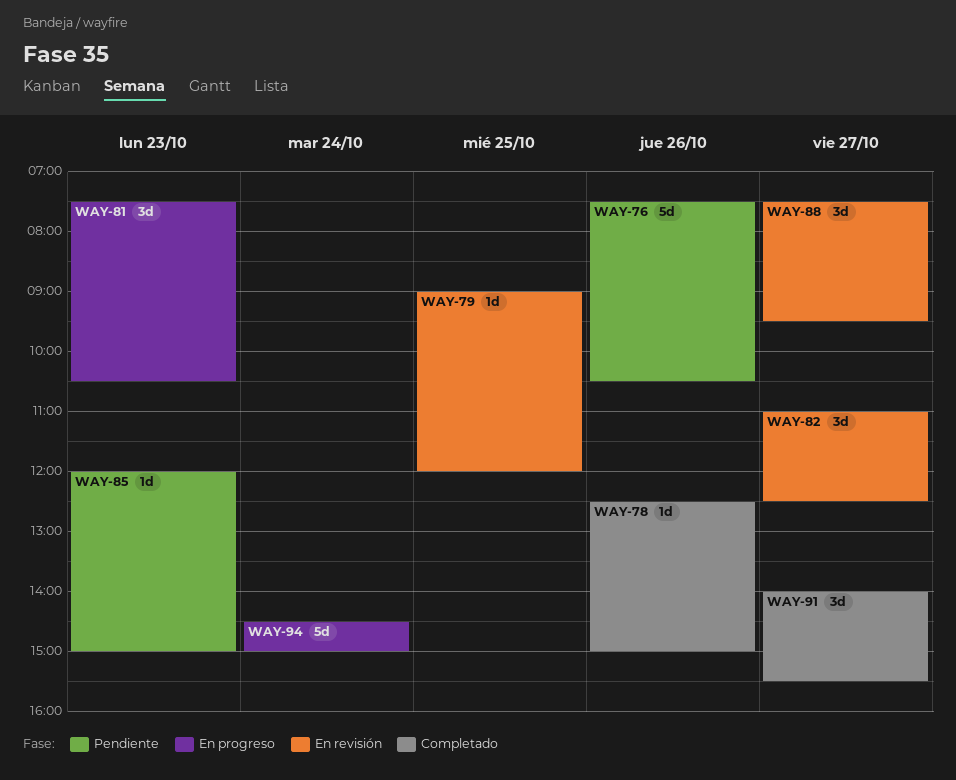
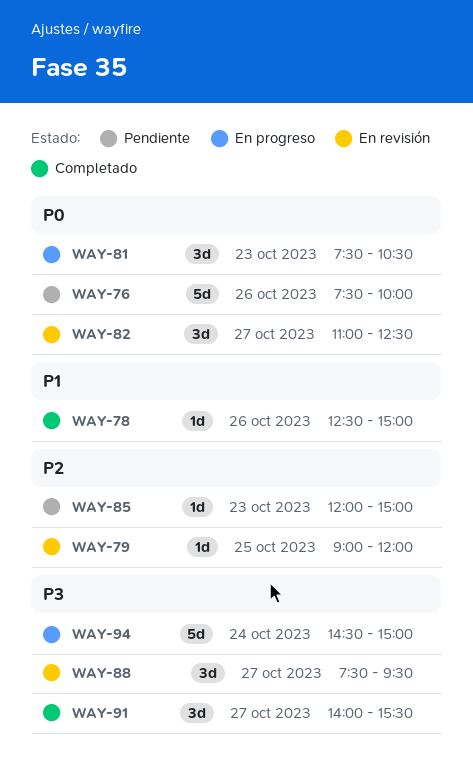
WAY-76, ends: 10:30 -> 10:00

